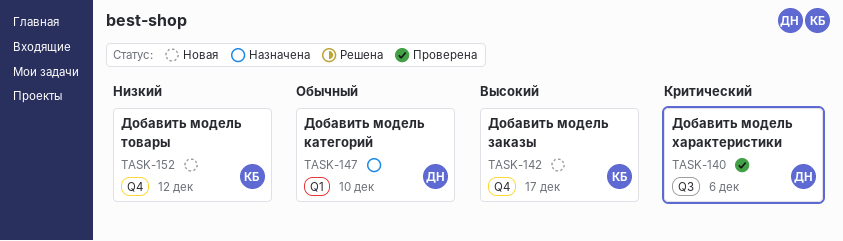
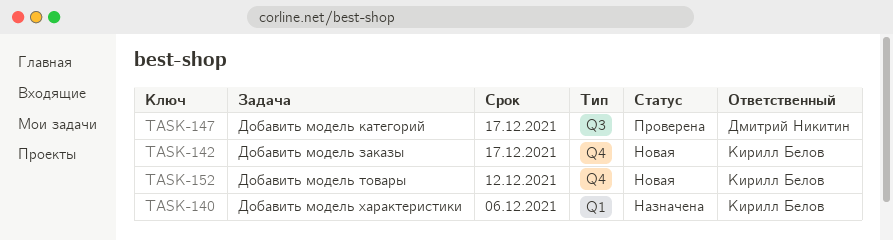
TASK-140, status: Проверена -> Назначена
TASK-140, owner: Дмитрий Никитин -> Кирилл Белов
TASK-140, label: Q3 -> Q1
TASK-147, status: Назначена -> Проверена
TASK-147, label: Q1 -> Q3
TASK-147, due: Dec 10 -> Dec 17

